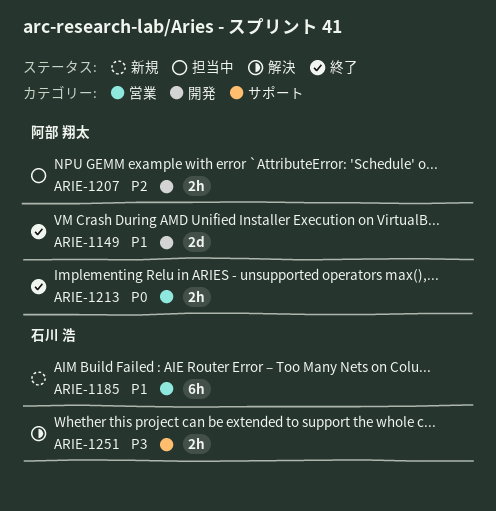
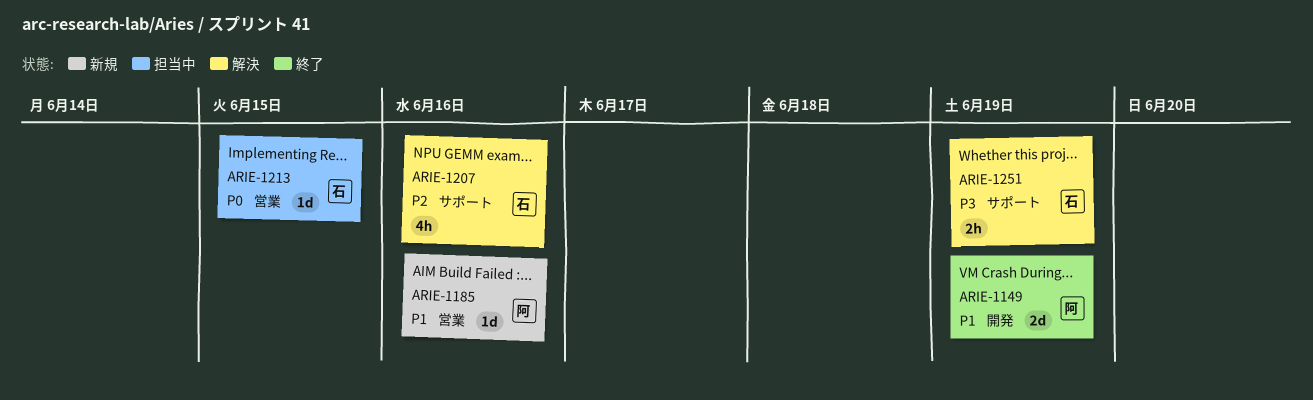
ARIE-1185, owner: 石川 浩 -> 阿部 翔太
ARIE-1185, estimate: 6h -> 1d
ARIE-1207, status: 担当中 -> 解決
ARIE-1207, owner: 阿部 翔太 -> 石川 浩
ARIE-1207, label: 開発 -> サポート
ARIE-1207, estimate: 2h -> 4h
ARIE-1213, status: 終了 -> 担当中
ARIE-1213, owner: 阿部 翔太 -> 石川 浩
ARIE-1213, estimate: 2h -> 1d

